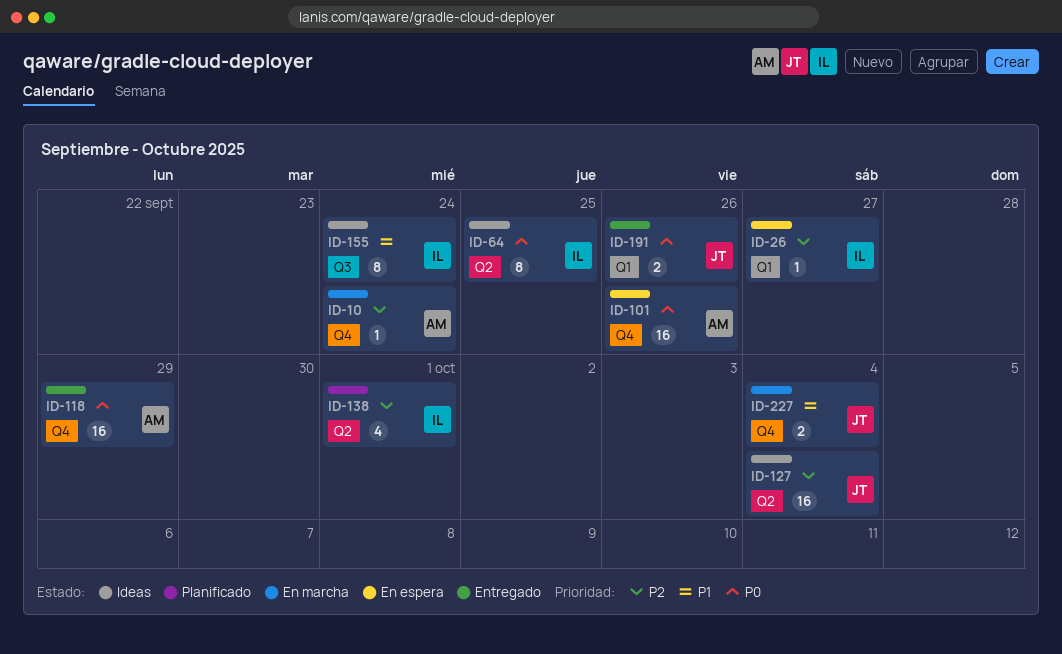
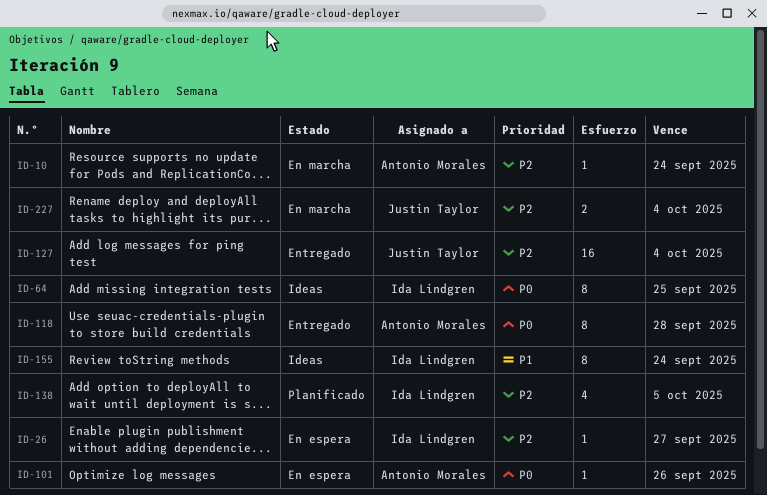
ID-101, estimate: 16 -> 1
ID-118, estimate: 16 -> 8
ID-118, due: Sep 29 -> Sep 28
ID-127, status: Ideas -> Entregado
ID-138, due: Oct 1 -> Oct 5
ID-191: present -> none
ID-227, priority: P1 -> P2

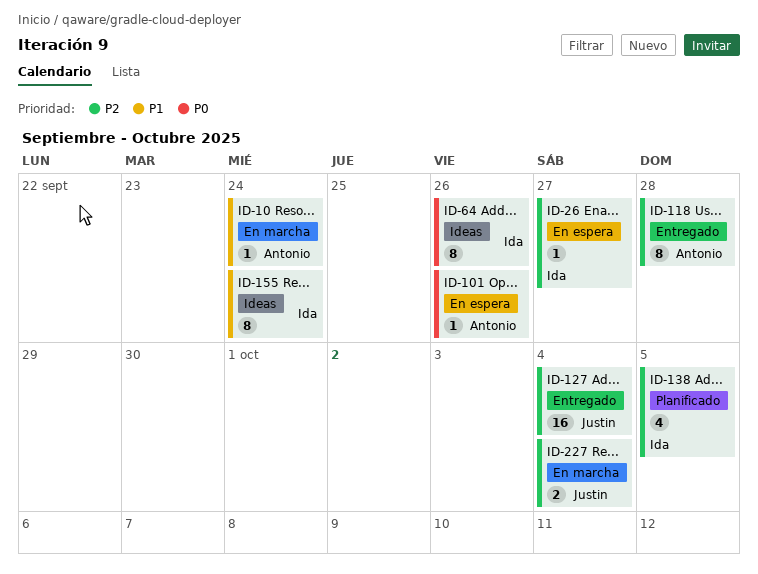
ID-10, priority: P2 -> P1
ID-64, due: Sep 25 -> Sep 26
ID-118, priority: P0 -> P2

